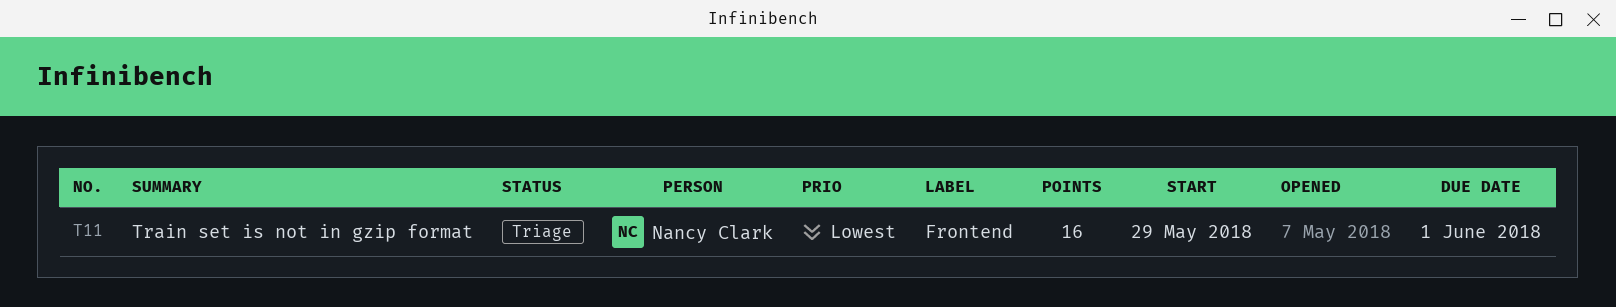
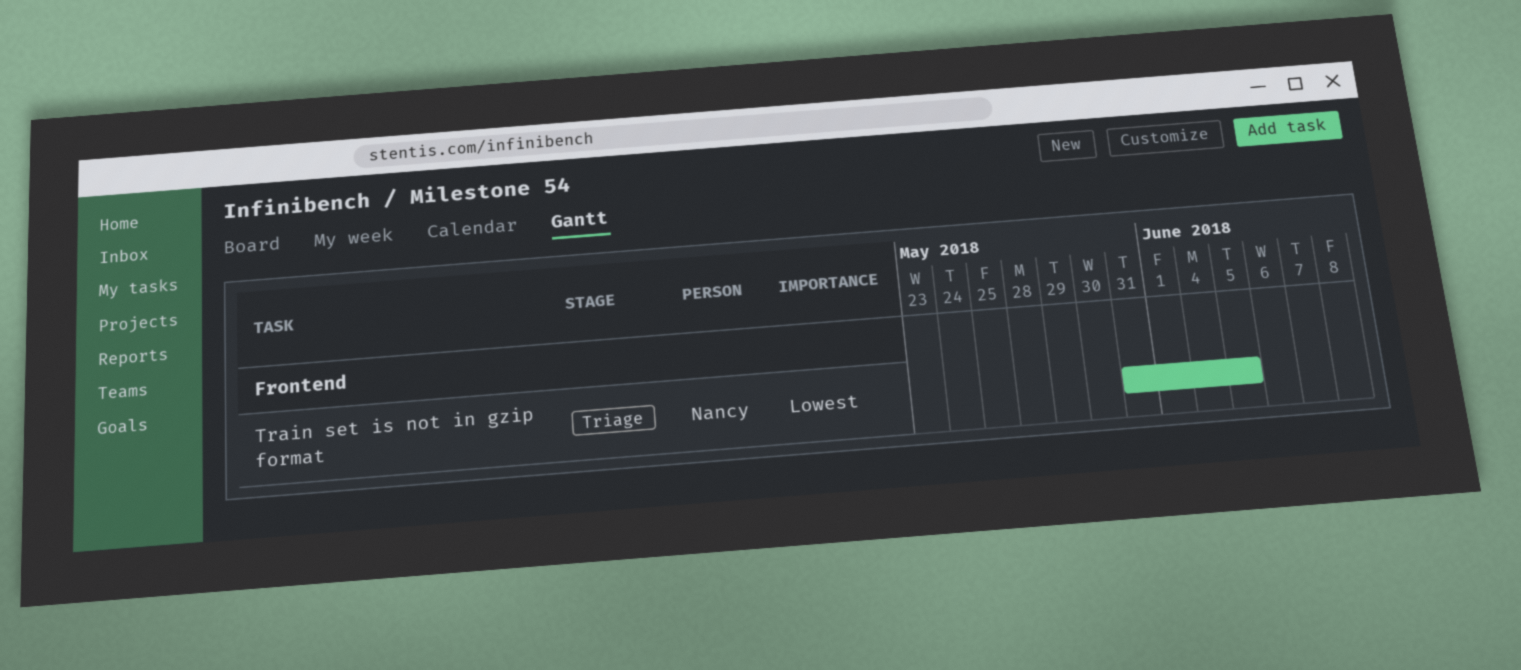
Train set is not in gzip format, start: May 29 -> May 31
Train set is not in gzip format, due: Jun 1 -> Jun 5

